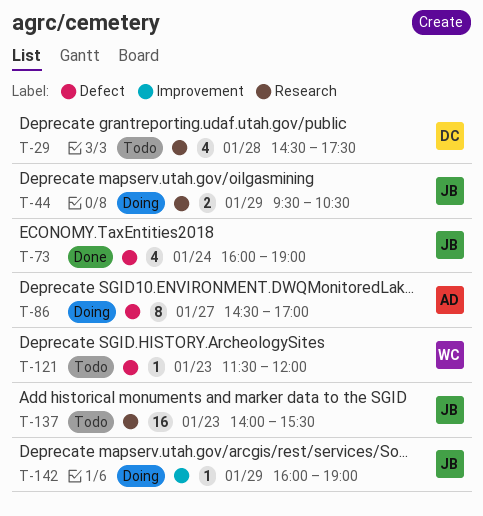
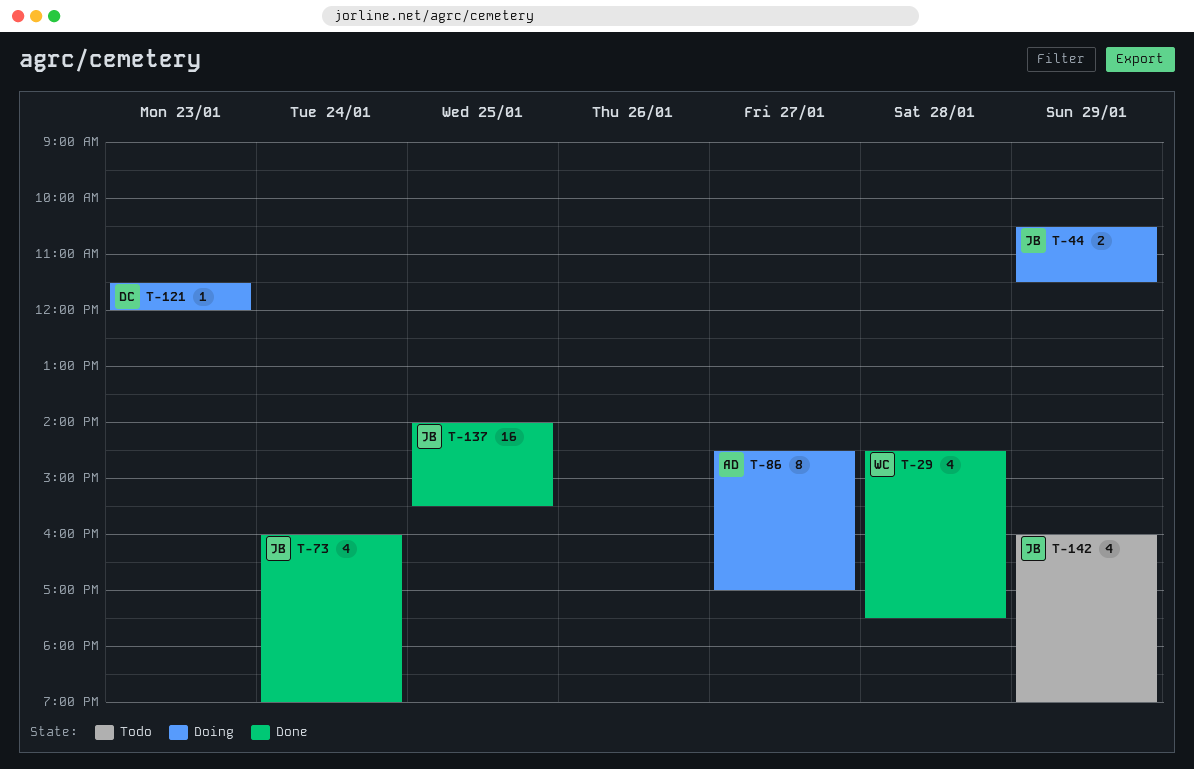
T-29, status: Todo -> Done
T-29, owner: DC -> WC
T-44, begins: 09:30 -> 10:30
T-44, ends: 10:30 -> 11:30
T-121, status: Todo -> Doing
T-121, owner: WC -> DC
T-137, status: Todo -> Done
T-137, day: Jan 23 -> Jan 25
T-142, status: Doing -> Todo
T-142, estimate: 1 -> 4

